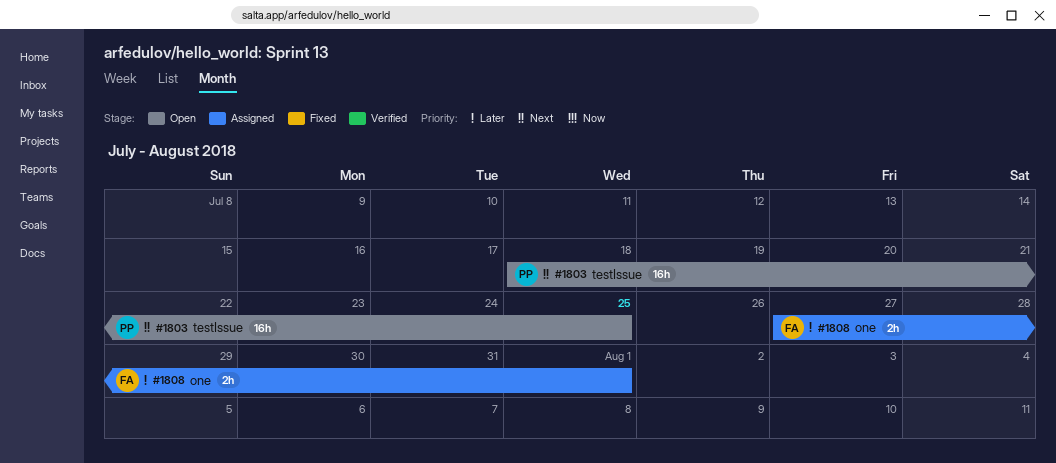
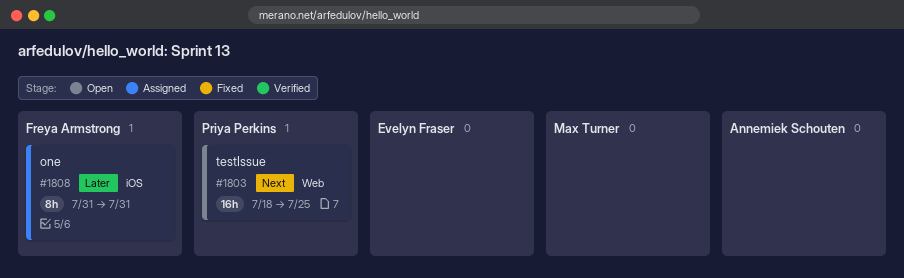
#1808, estimate: 2h -> 8h
#1808, start: Jul 27 -> Jul 31
#1808, due: Aug 1 -> Jul 31

